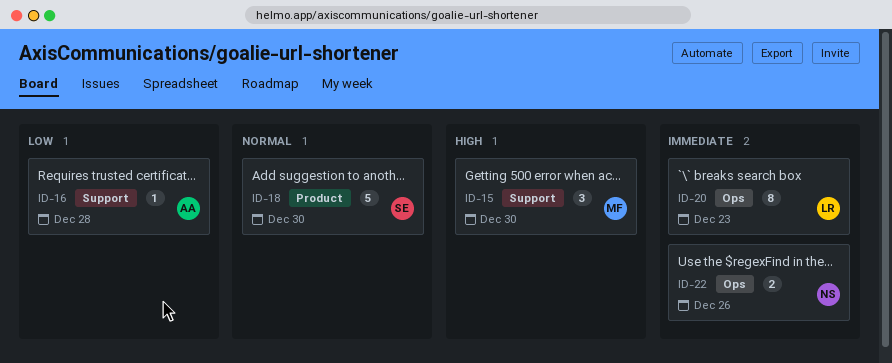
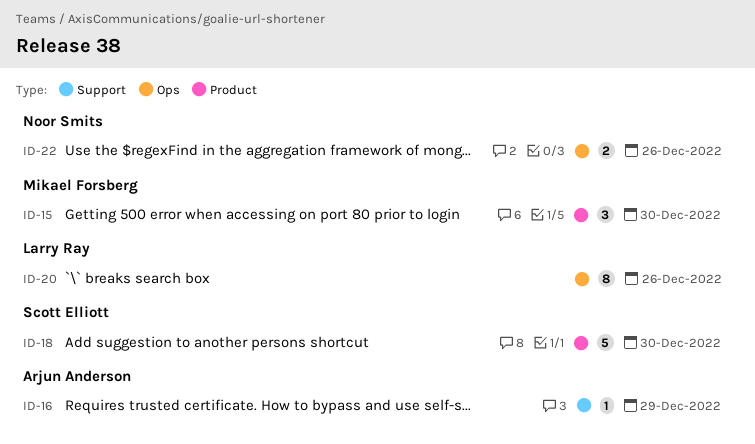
ID-15, label: Support -> Product
ID-16, due: Dec 28 -> Dec 29
ID-20, due: Dec 23 -> Dec 26

